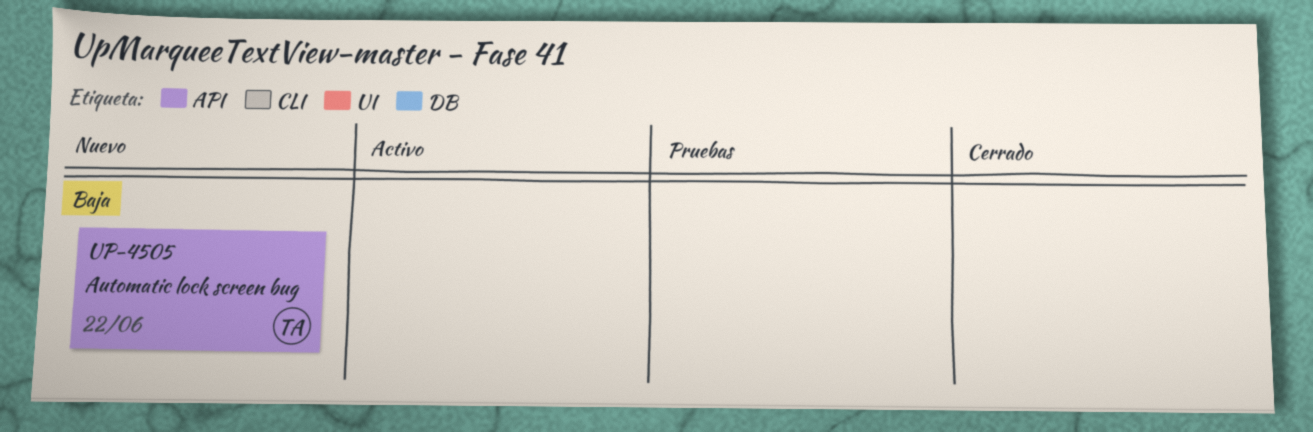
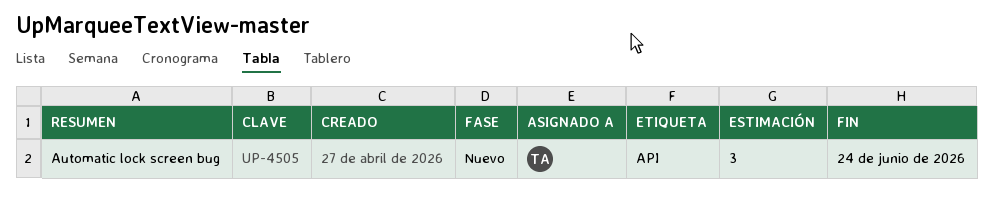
UP-4505, due: Jun 22 -> Jun 24

